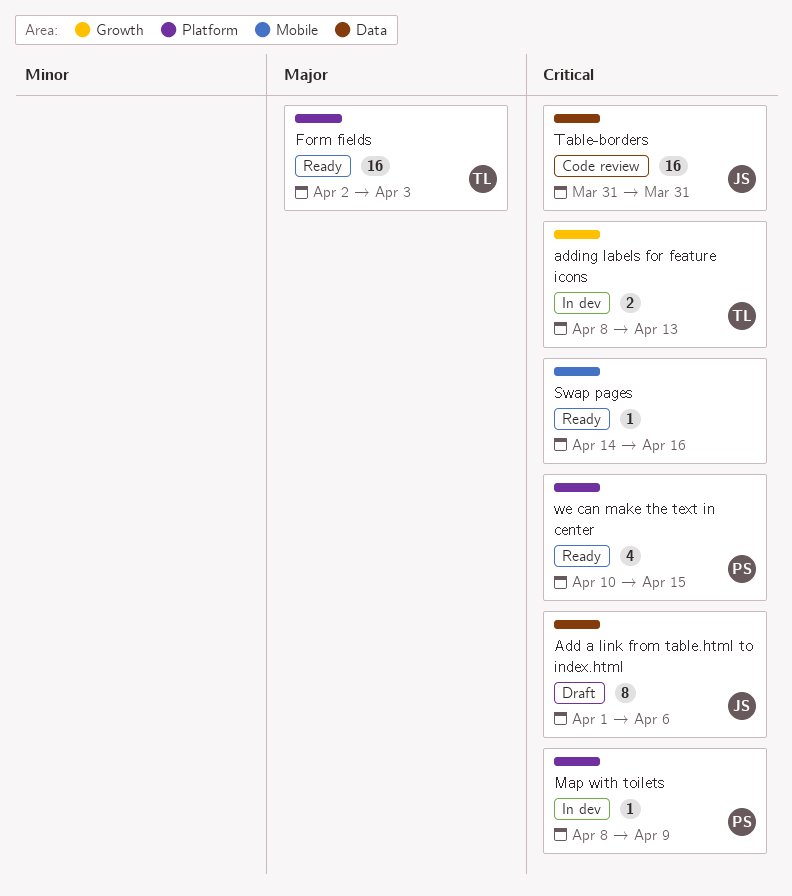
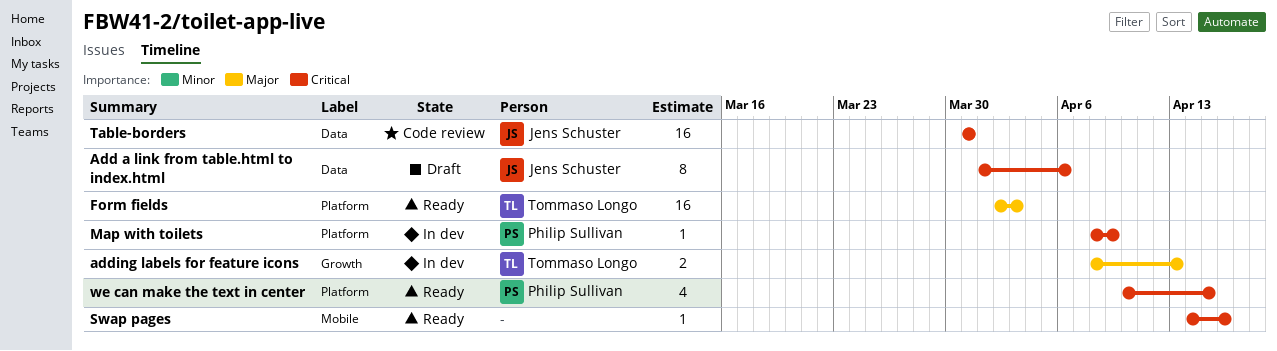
adding labels for feature icons, priority: Critical -> Major

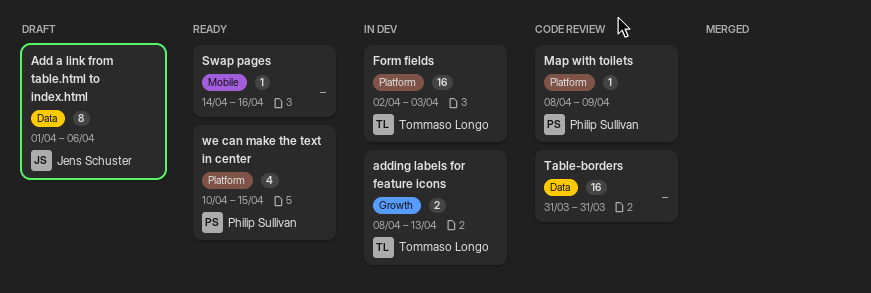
Form fields, status: Ready -> In dev
Map with toilets, status: In dev -> Code review
Table-borders, owner: Jens Schuster -> none

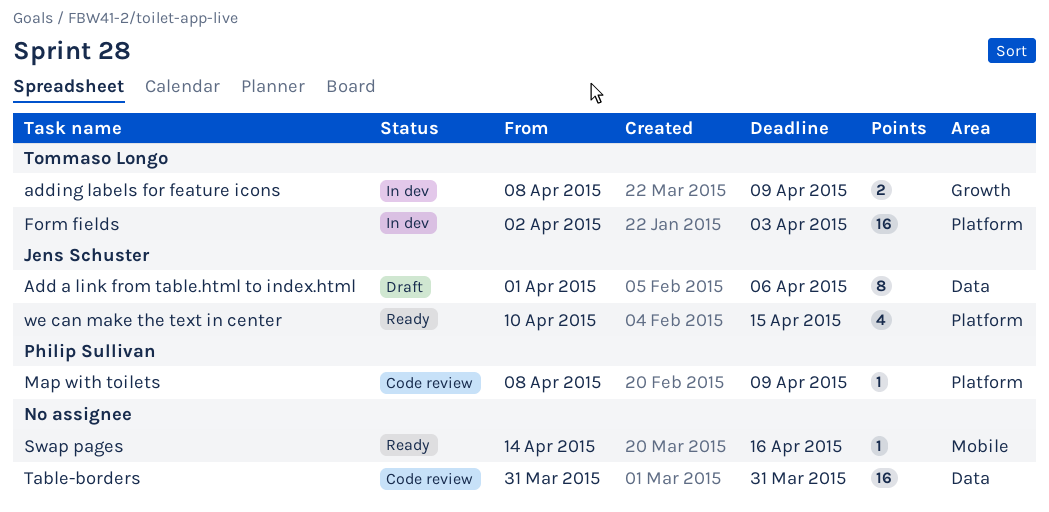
adding labels for feature icons, due: Apr 13 -> Apr 9
we can make the text in center, owner: Philip Sullivan -> Jens Schuster

